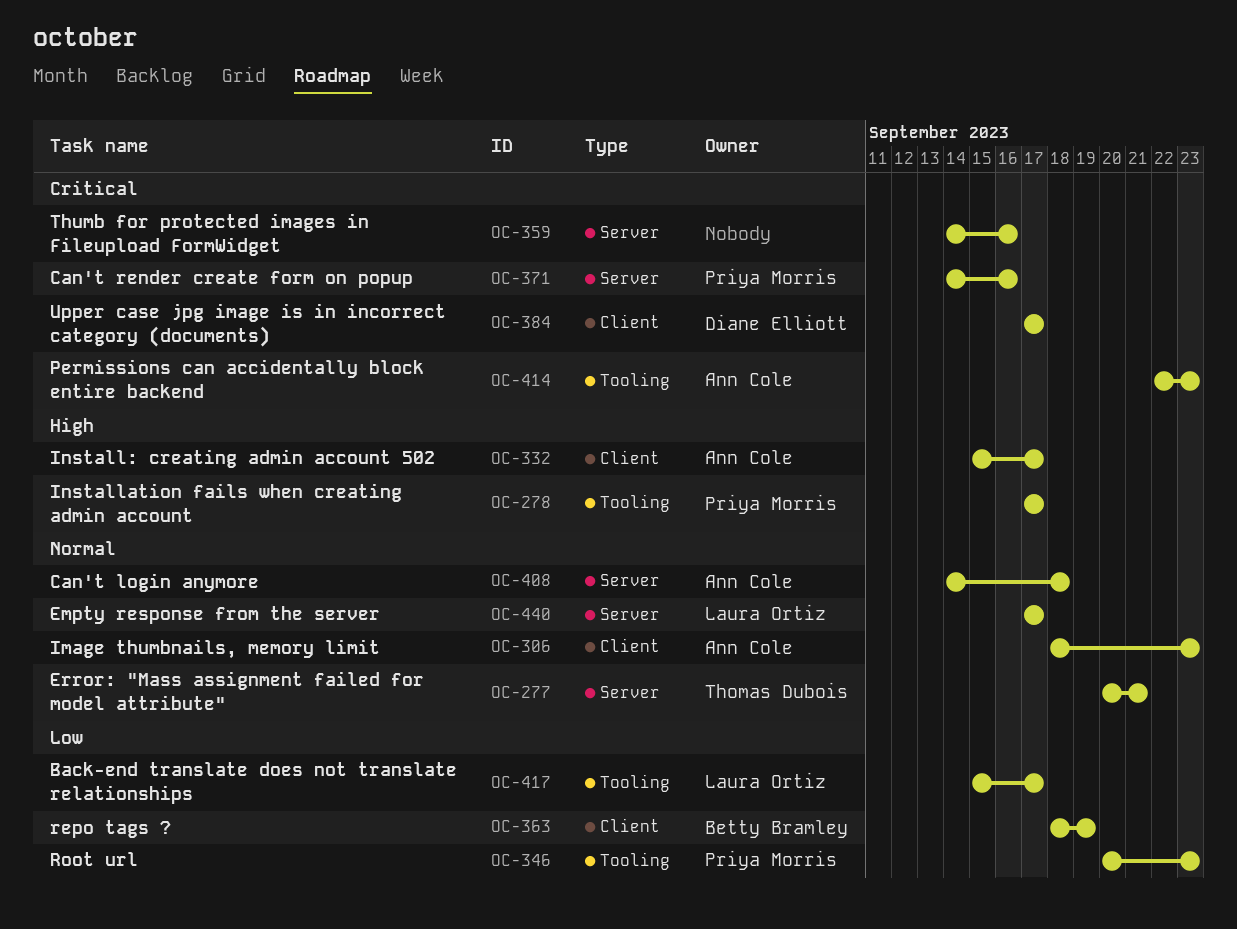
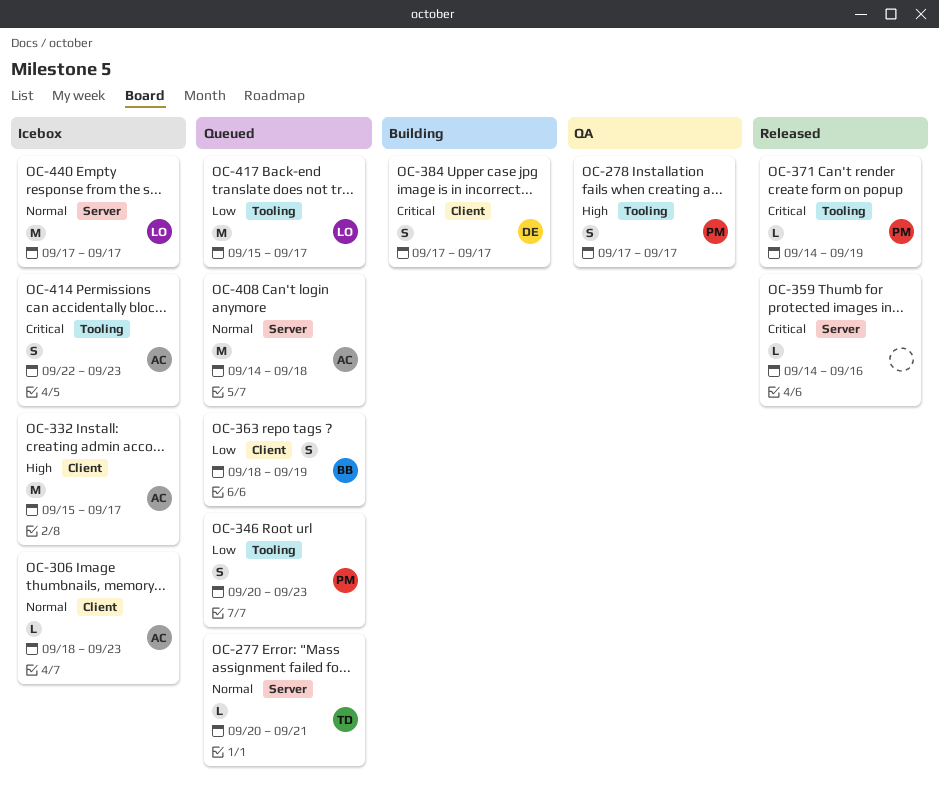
OC-371, label: Server -> Tooling
OC-371, due: Sep 16 -> Sep 19

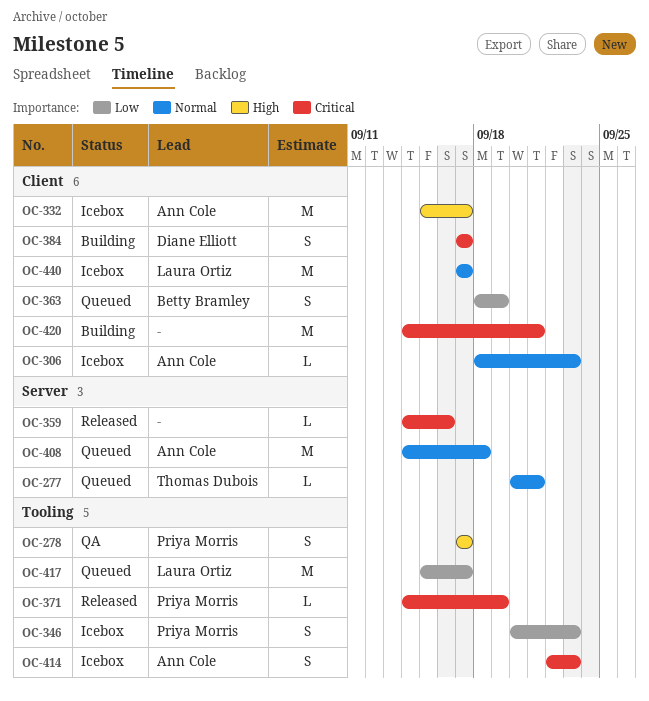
OC-346, status: Queued -> Icebox
OC-420: none -> present
OC-440, label: Server -> Client

